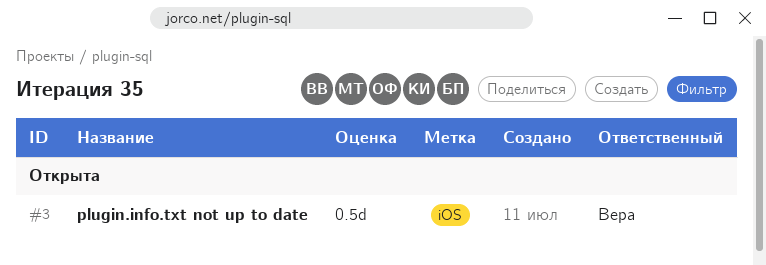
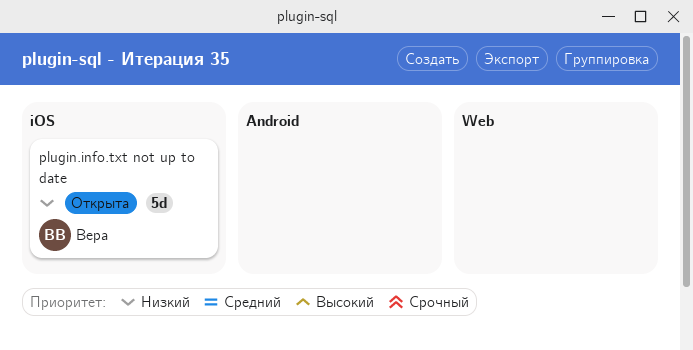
plugin.info.txt not up to date, estimate: 0.5d -> 5d

